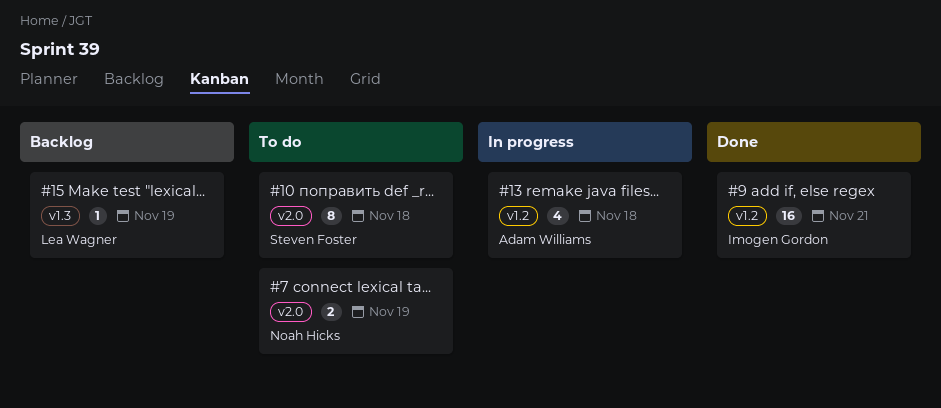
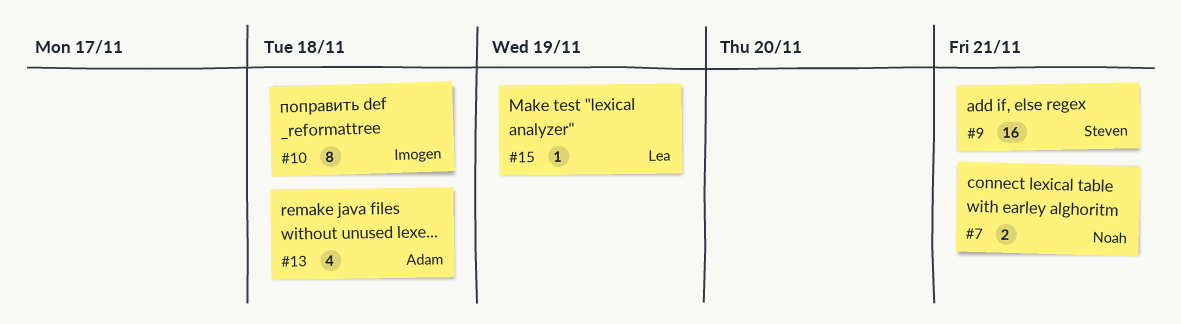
#7, due: Nov 19 -> Nov 21
#9, owner: Imogen Gordon -> Steven Foster
#10, owner: Steven Foster -> Imogen Gordon

